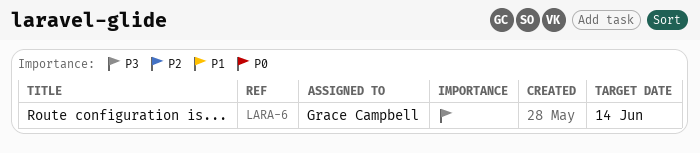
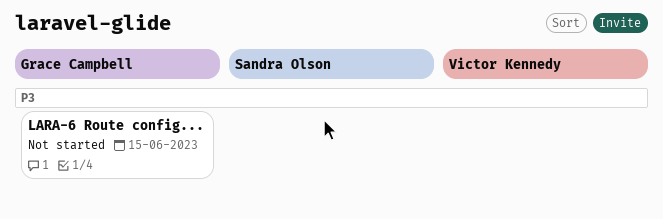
LARA-6, due: Jun 14 -> Jun 15

